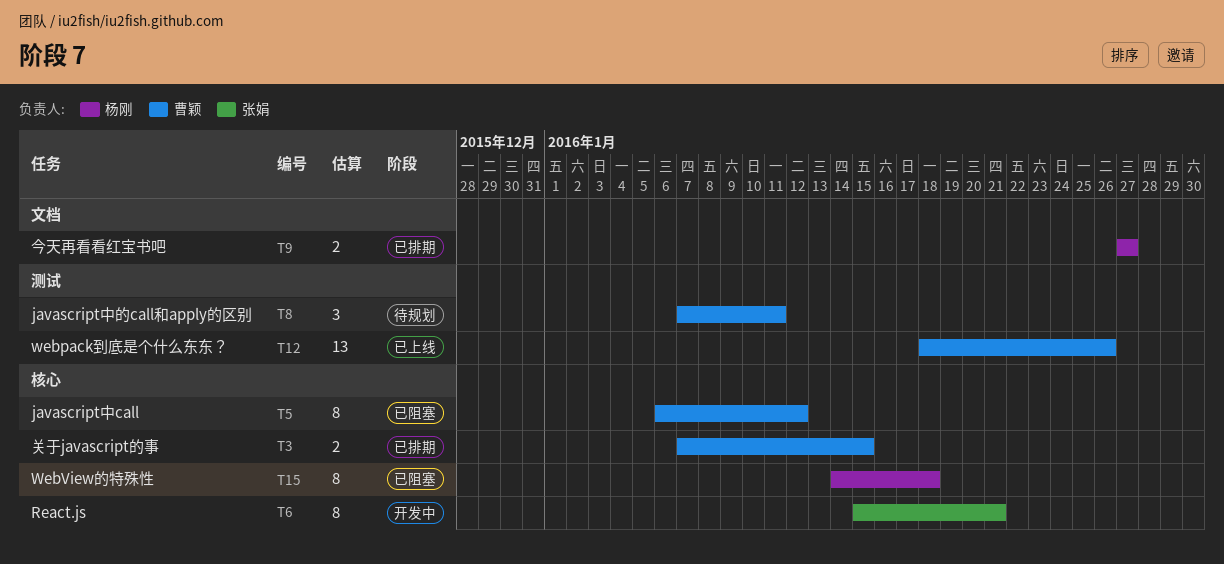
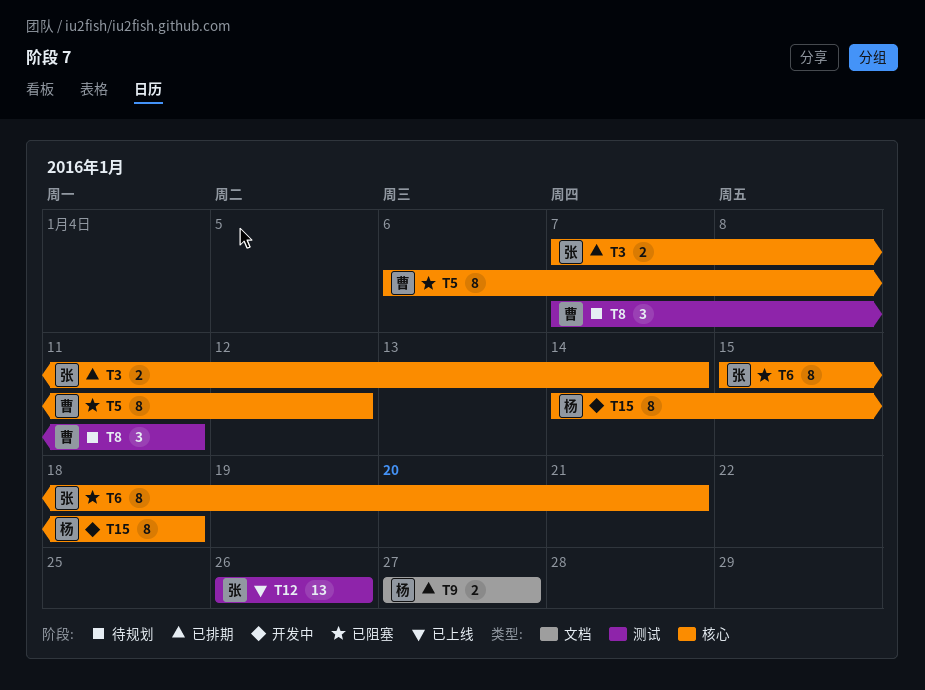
T3, owner: 曹颖 -> 张娟
T3, due: Jan 15 -> Jan 14
T6, status: 开发中 -> 已阻塞
T12, owner: 曹颖 -> 张娟
T12, start: Jan 18 -> Jan 26
T15, status: 已阻塞 -> 开发中

